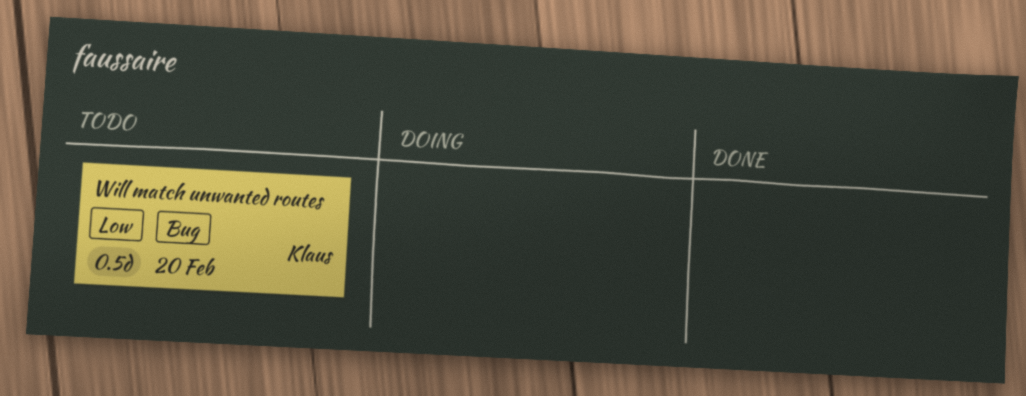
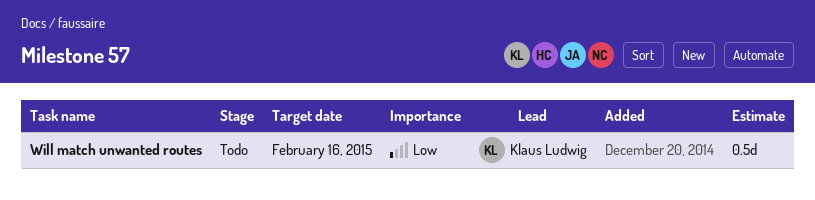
Will match unwanted routes, due: Feb 20 -> Feb 16

